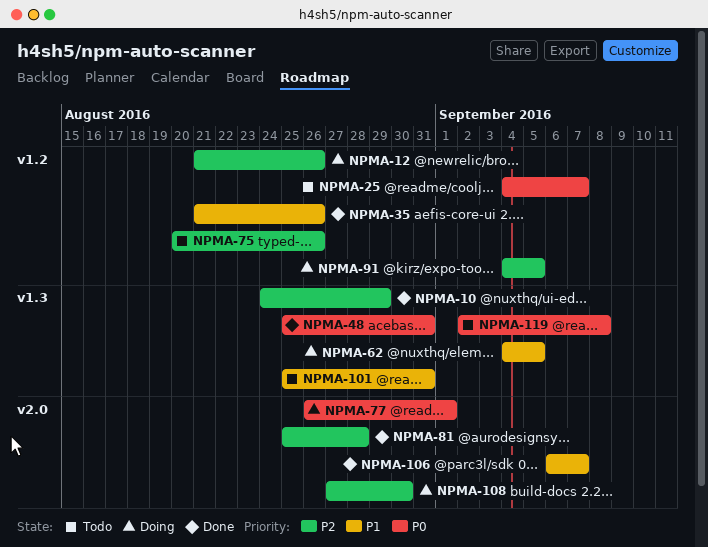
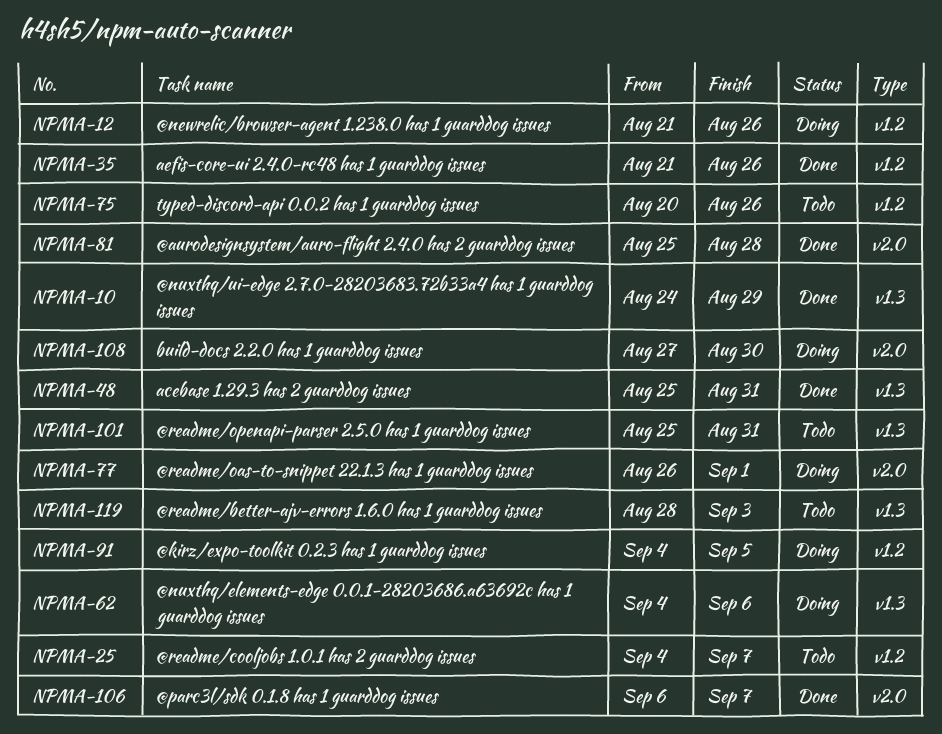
NPMA-62, due: Sep 5 -> Sep 6
NPMA-119, start: Sep 2 -> Aug 28
NPMA-119, due: Sep 8 -> Sep 3

